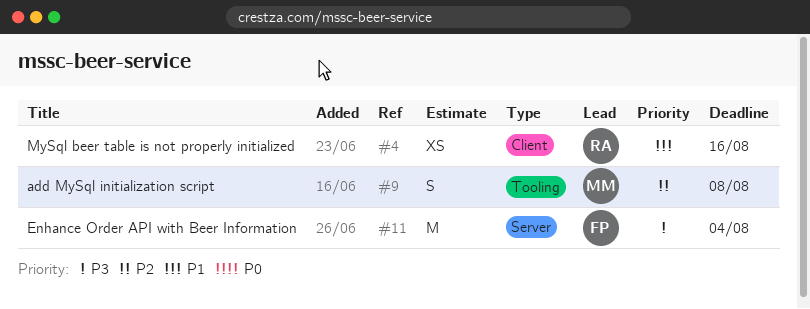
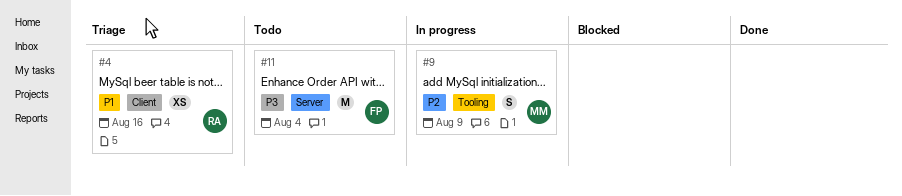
#9, due: Aug 8 -> Aug 9

